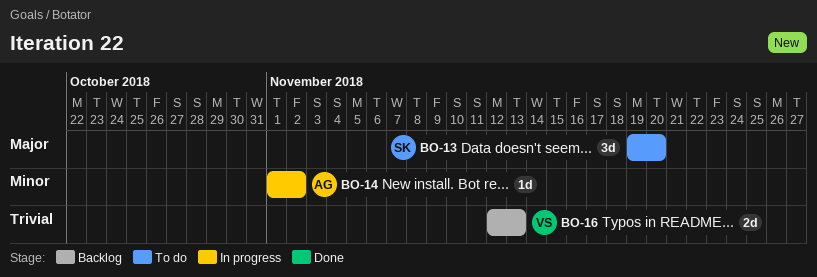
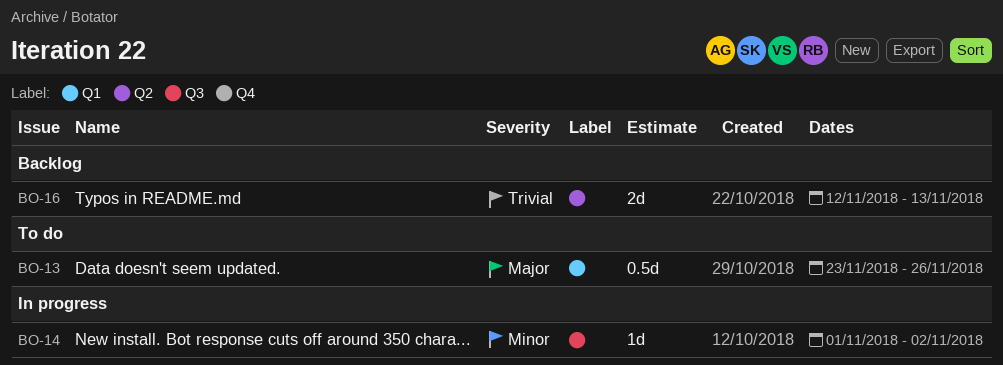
BO-13, estimate: 3d -> 0.5d
BO-13, start: Nov 19 -> Nov 23
BO-13, due: Nov 20 -> Nov 26

